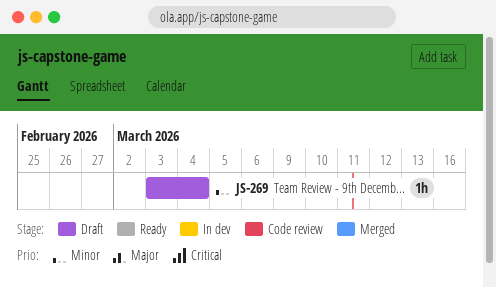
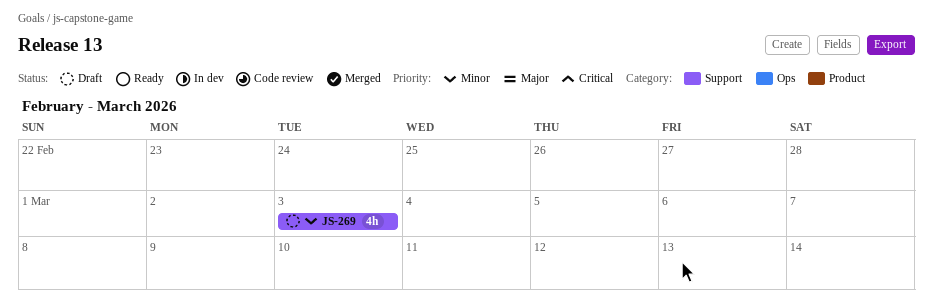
JS-269, estimate: 1h -> 4h
JS-269, due: Mar 4 -> Mar 3

